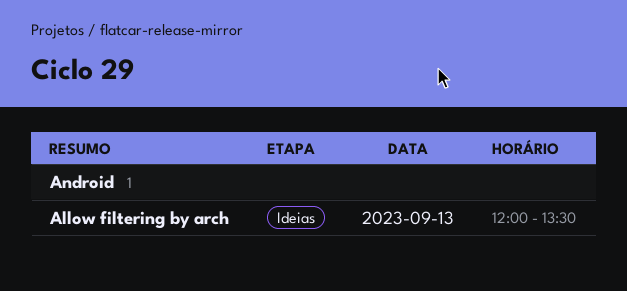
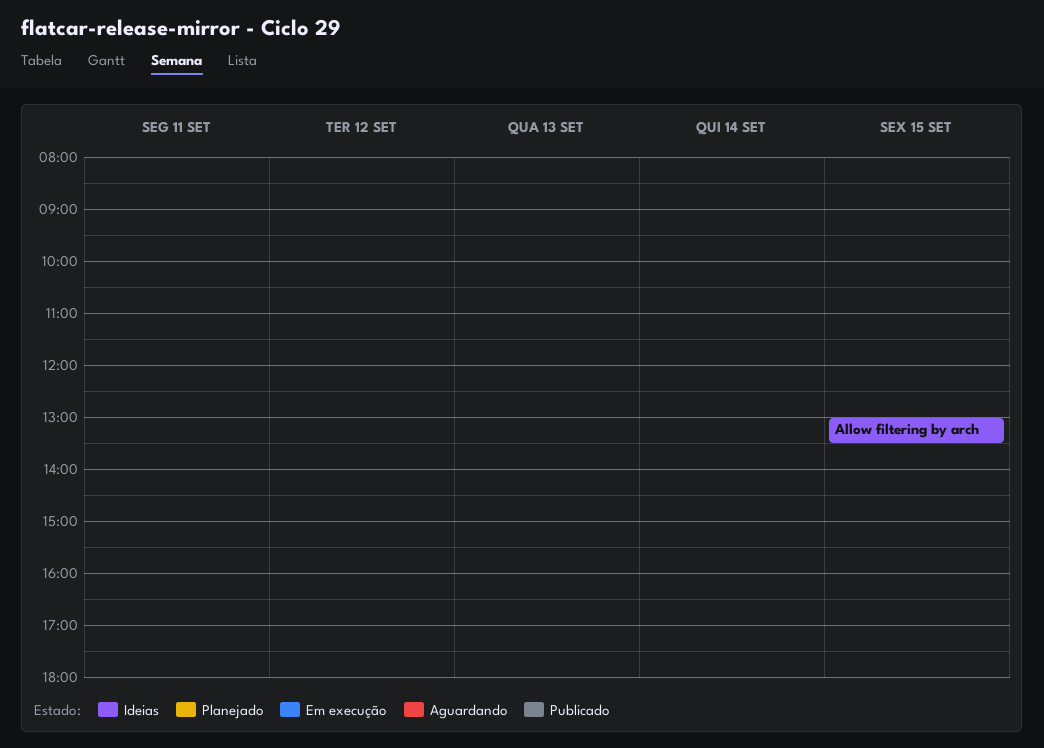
Allow filtering by arch, day: Sep 13 -> Sep 15
Allow filtering by arch, begins: 12:00 -> 13:00

